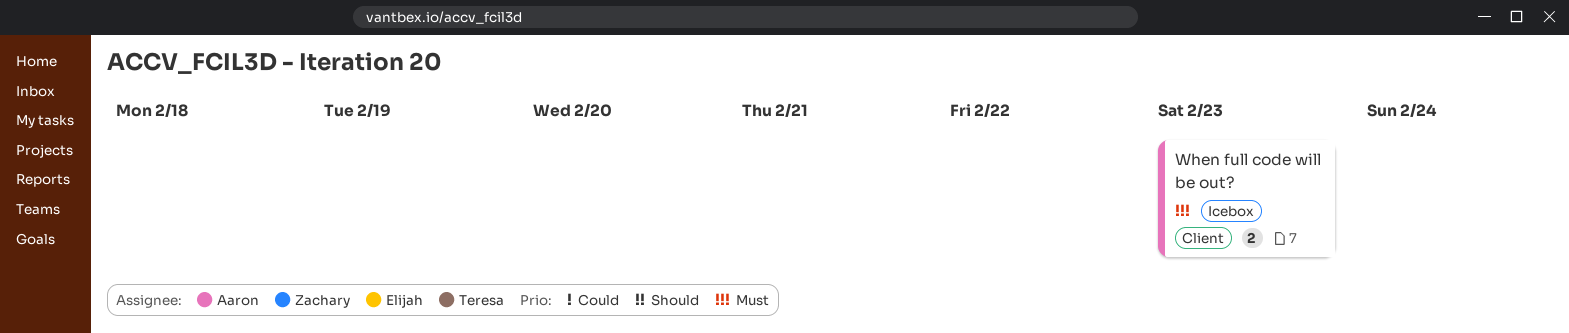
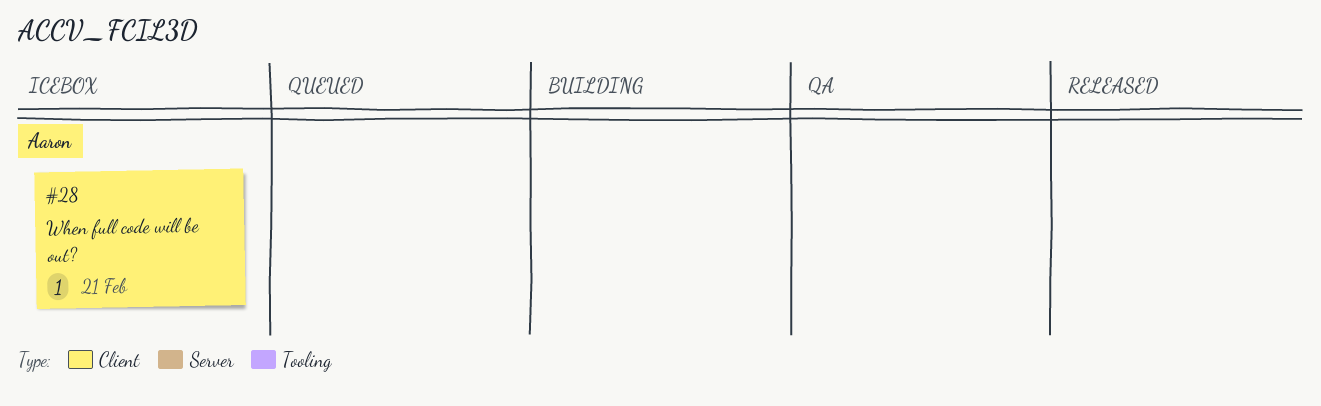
When full code will be out?, estimate: 2 -> 1
When full code will be out?, due: Feb 23 -> Feb 21

